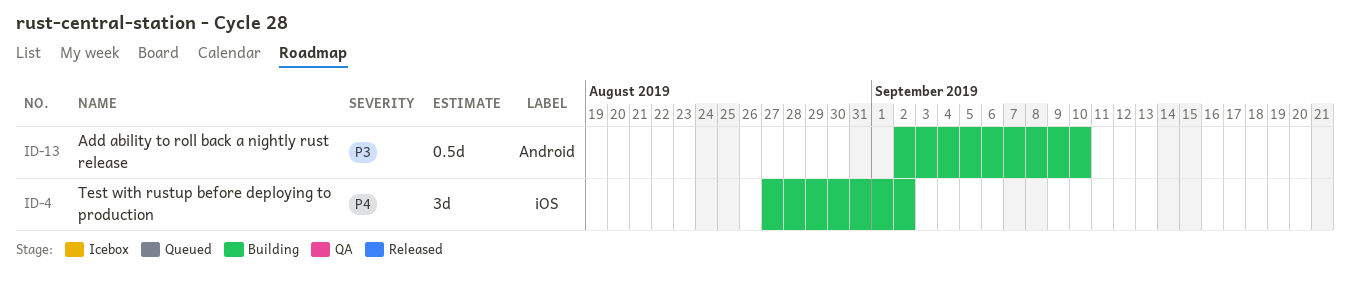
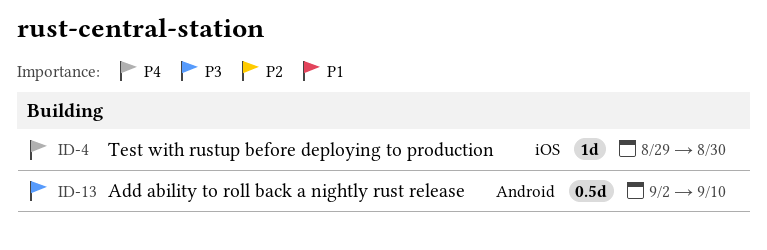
ID-4, estimate: 3d -> 1d
ID-4, start: Aug 27 -> Aug 29
ID-4, due: Sep 2 -> Aug 30

